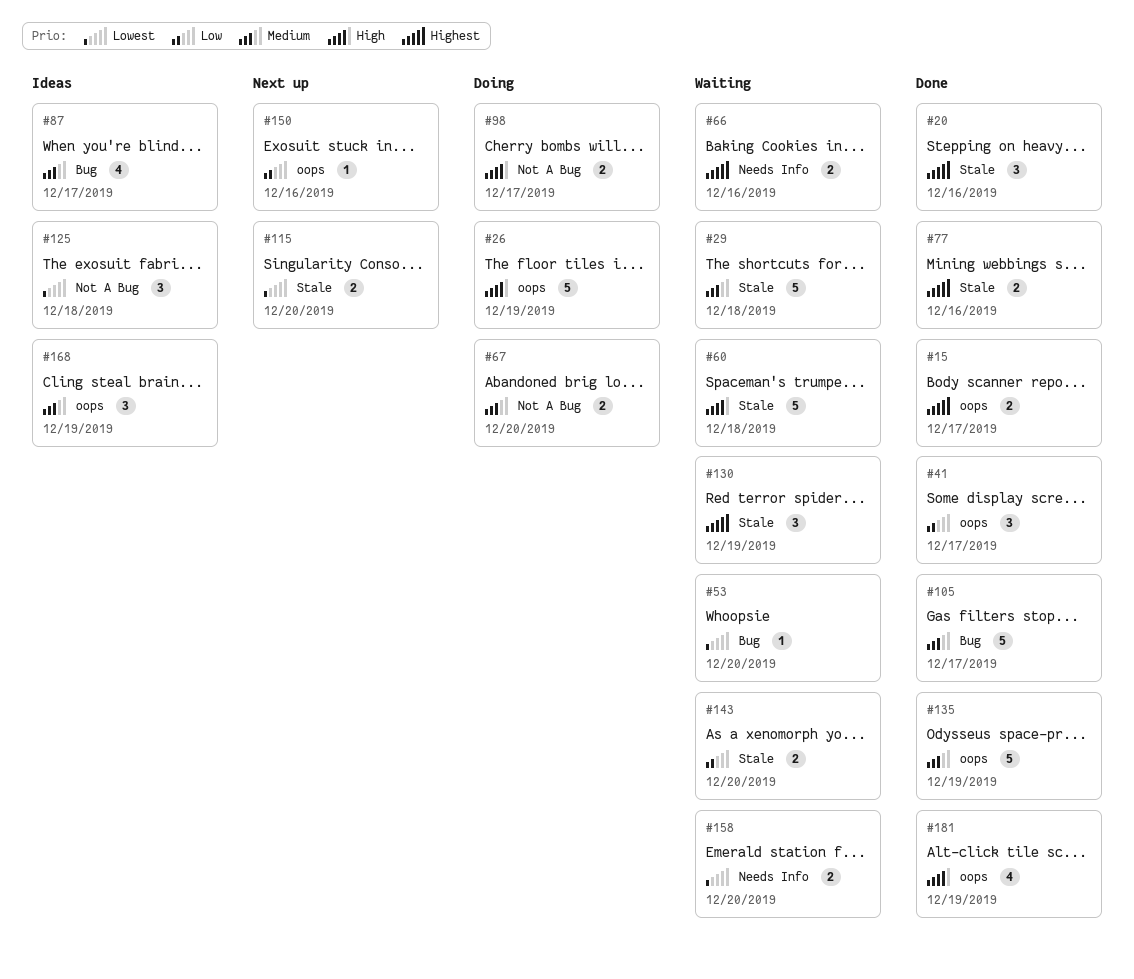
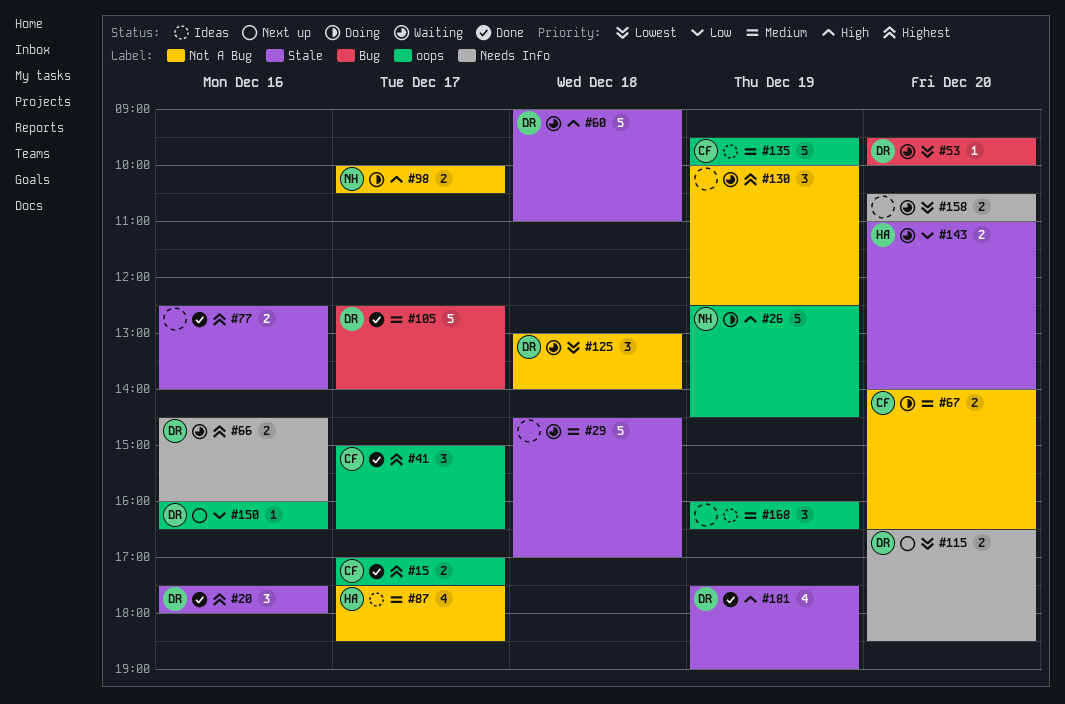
#41, priority: Low -> Highest
#87, label: Bug -> Not A Bug
#115, label: Stale -> Needs Info
#125, status: Ideas -> Waiting
#130, label: Stale -> Not A Bug
#135, status: Done -> Ideas
#181, label: oops -> Stale

